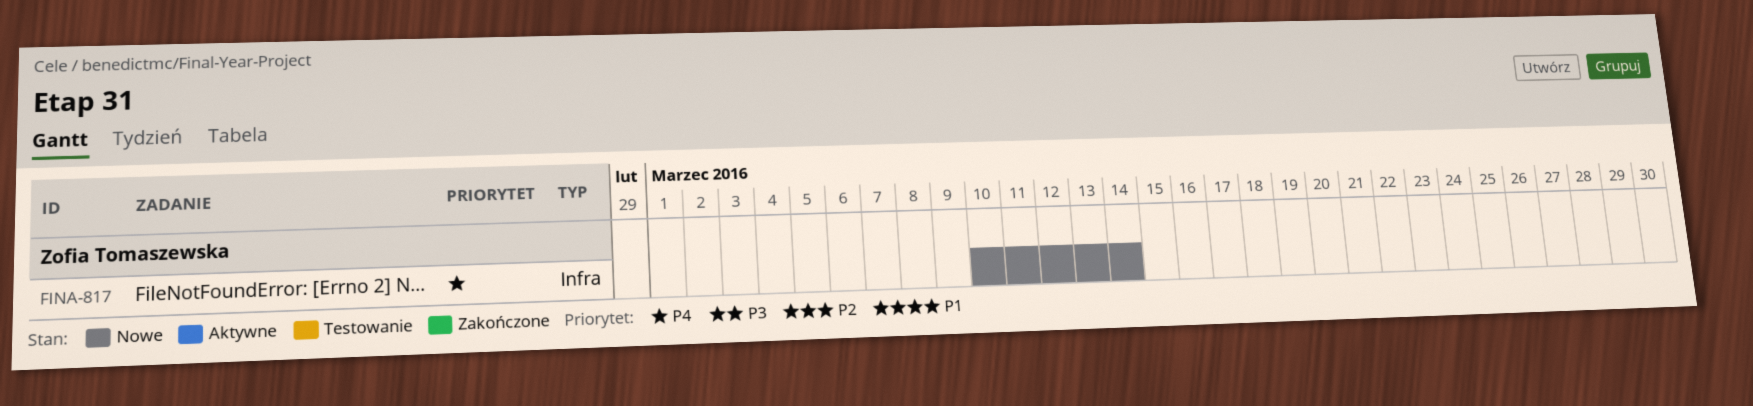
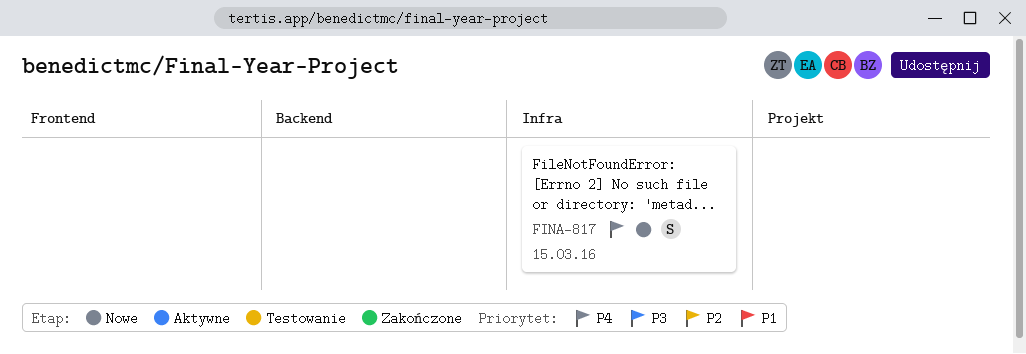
FINA-817, due: Mar 14 -> Mar 15

